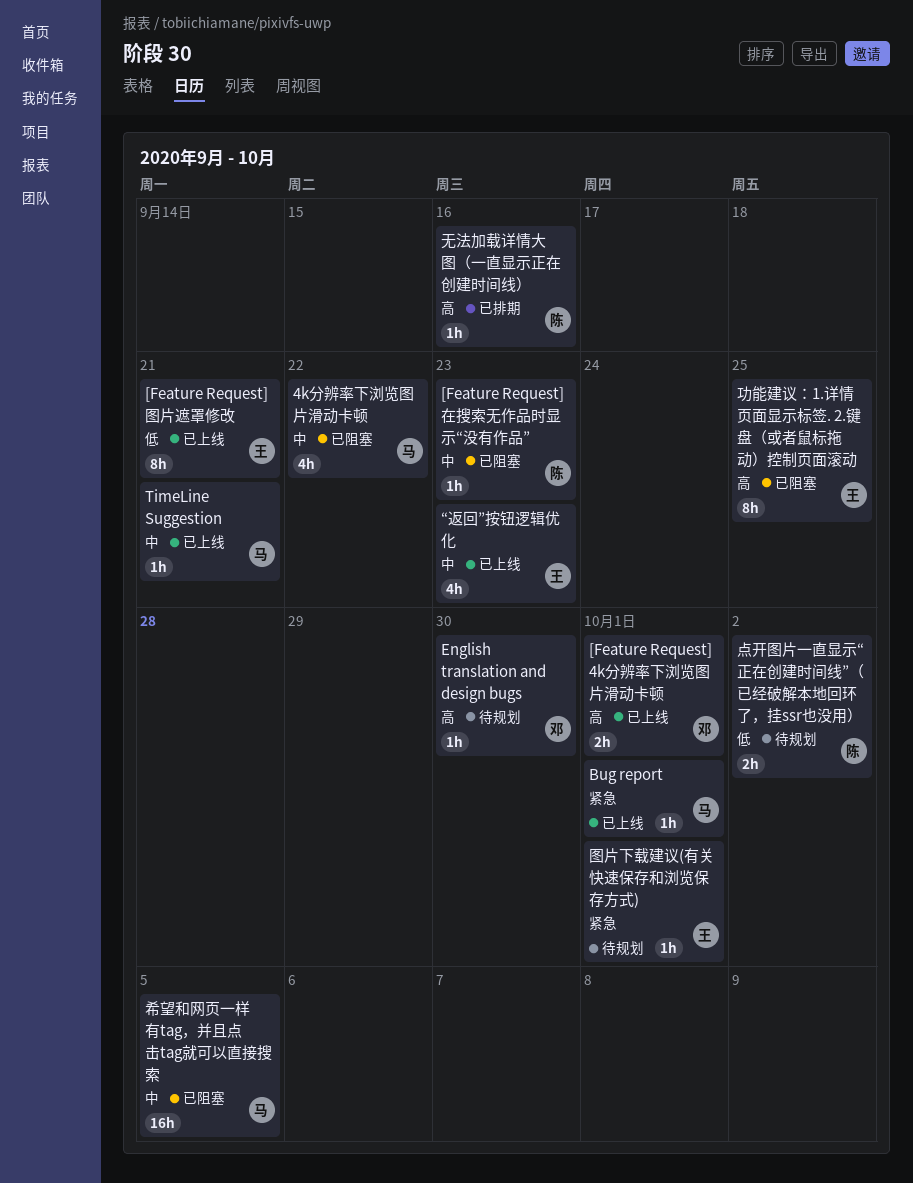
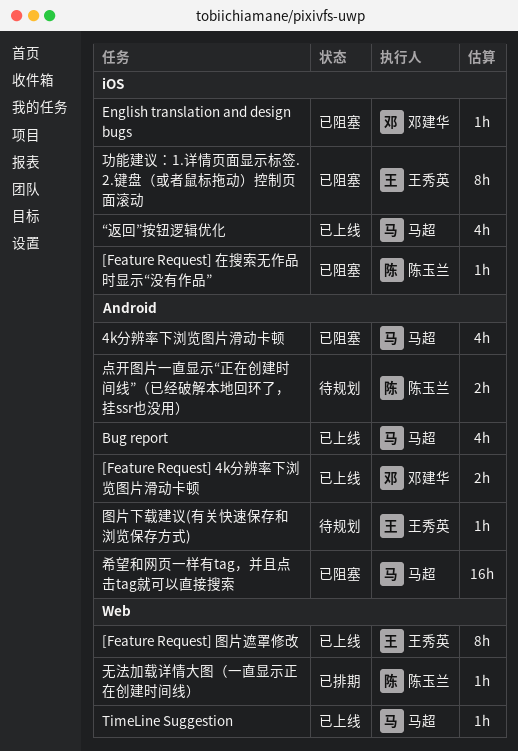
Bug report, estimate: 1h -> 4h
English translation and design bugs, status: 待规划 -> 已阻塞
“返回”按钮逻辑优化, owner: 王秀英 -> 马超

